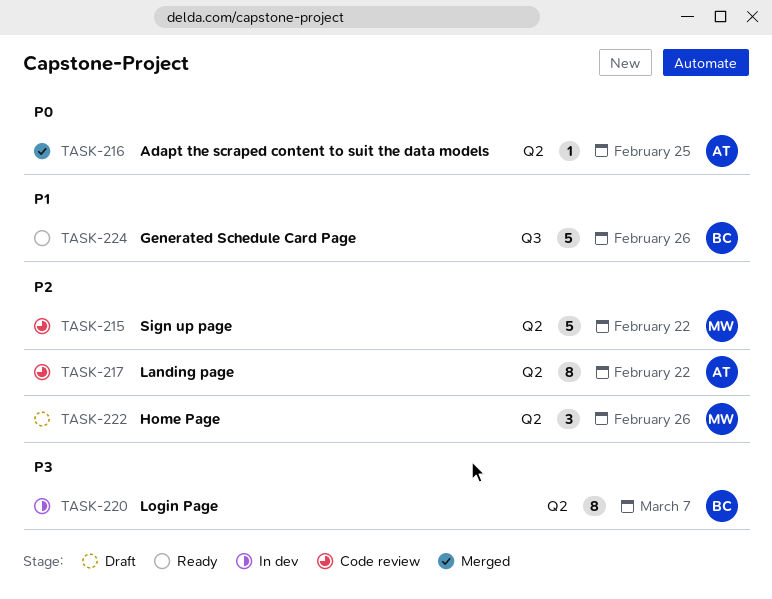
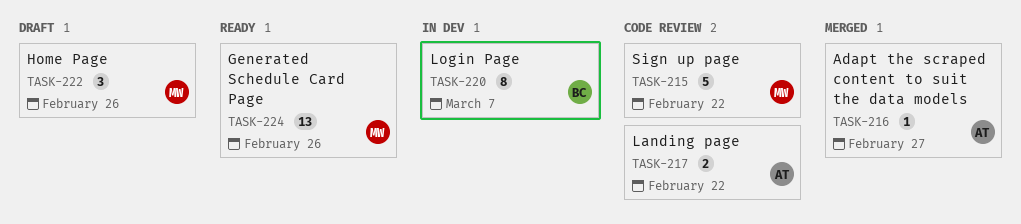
TASK-216, due: Feb 25 -> Feb 27
TASK-217, estimate: 8 -> 2
TASK-224, owner: BC -> MW
TASK-224, estimate: 5 -> 13

